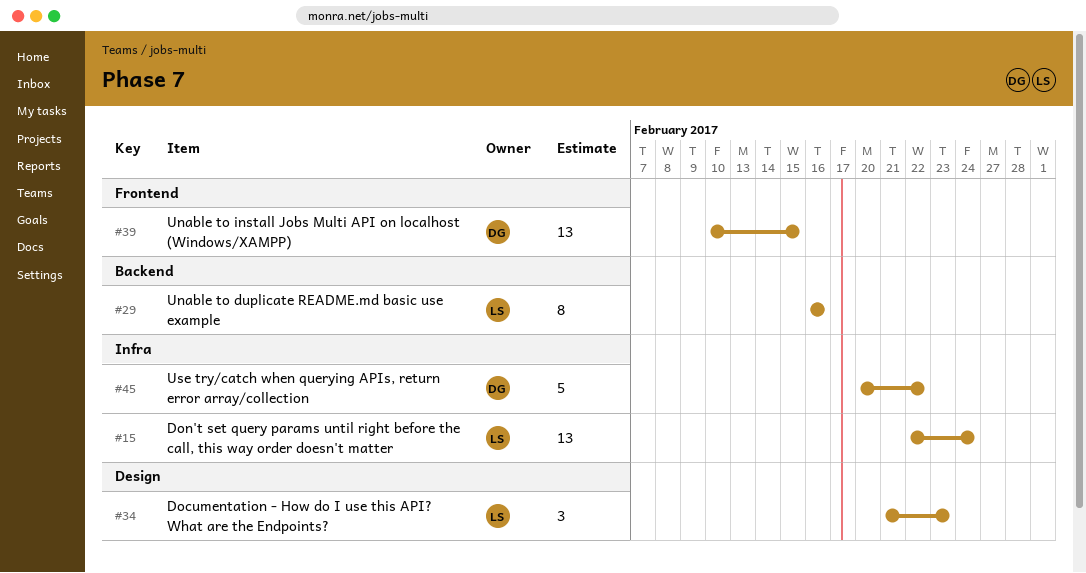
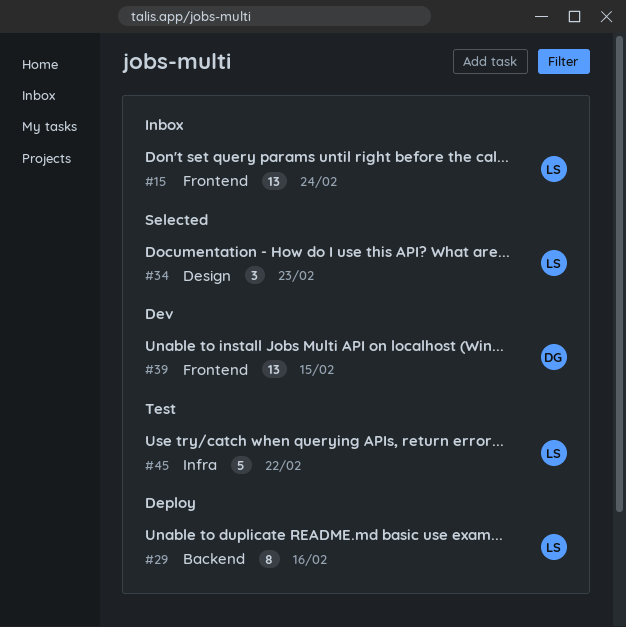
#15, label: Infra -> Frontend
#45, owner: DG -> LS

